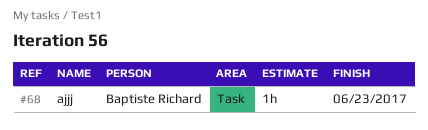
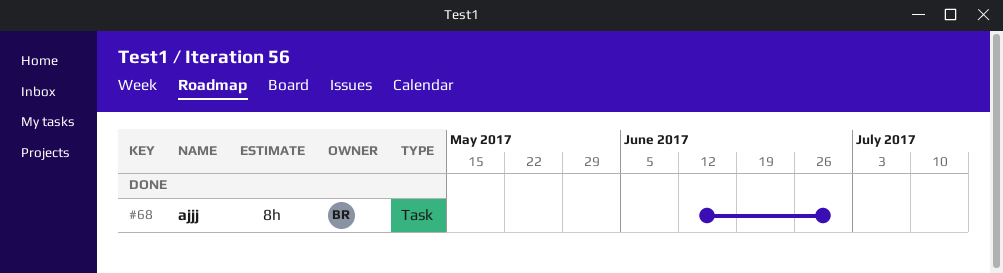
#68, estimate: 1h -> 8h
#68, due: Jun 23 -> Jun 30

